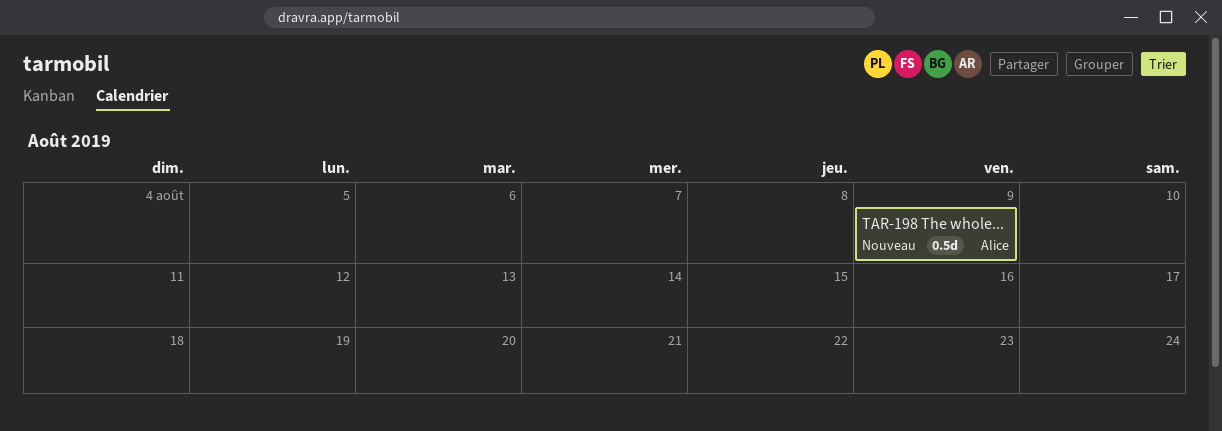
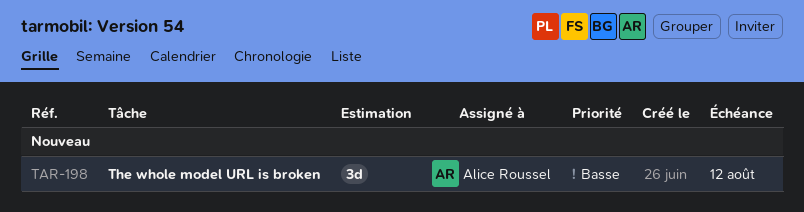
TAR-198, estimate: 0.5d -> 3d
TAR-198, due: Aug 9 -> Aug 12

